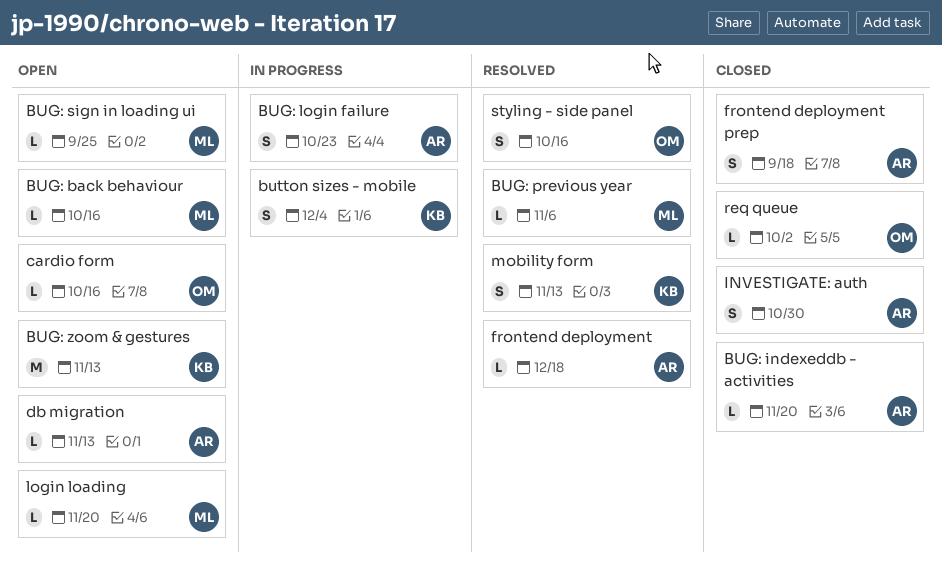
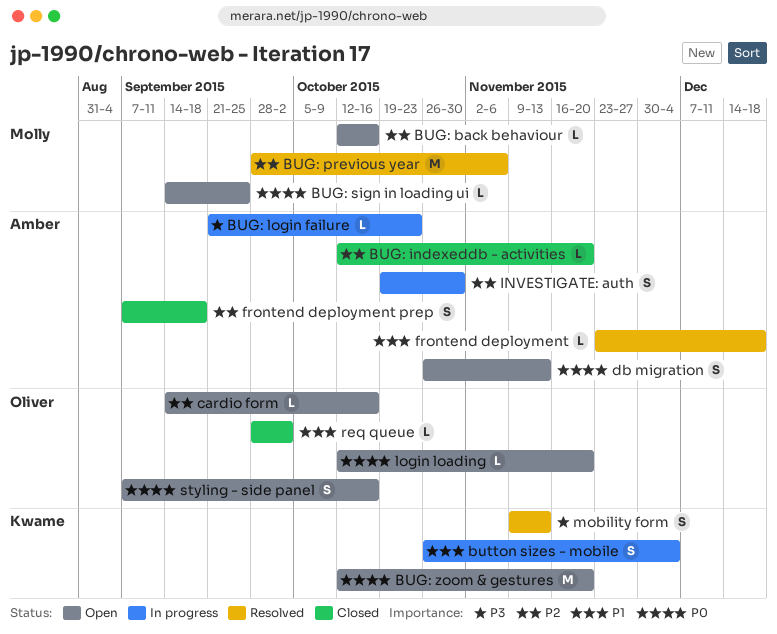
BUG: login failure, estimate: S -> L
BUG: previous year, estimate: L -> M
BUG: zoom & gestures, due: Nov 13 -> Nov 20
db migration, estimate: L -> S
INVESTIGATE: auth, status: Closed -> In progress
login loading, owner: Molly -> Oliver
styling - side panel, status: Resolved -> Open

